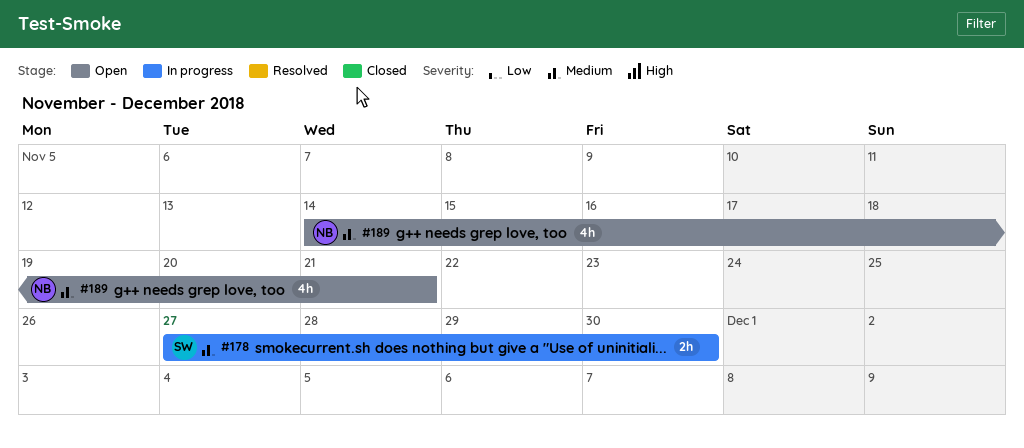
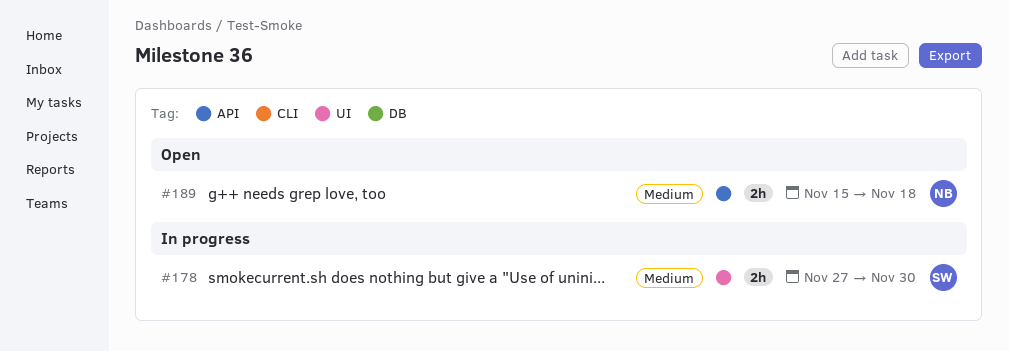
#189, estimate: 4h -> 2h
#189, start: Nov 14 -> Nov 15
#189, due: Nov 21 -> Nov 18

